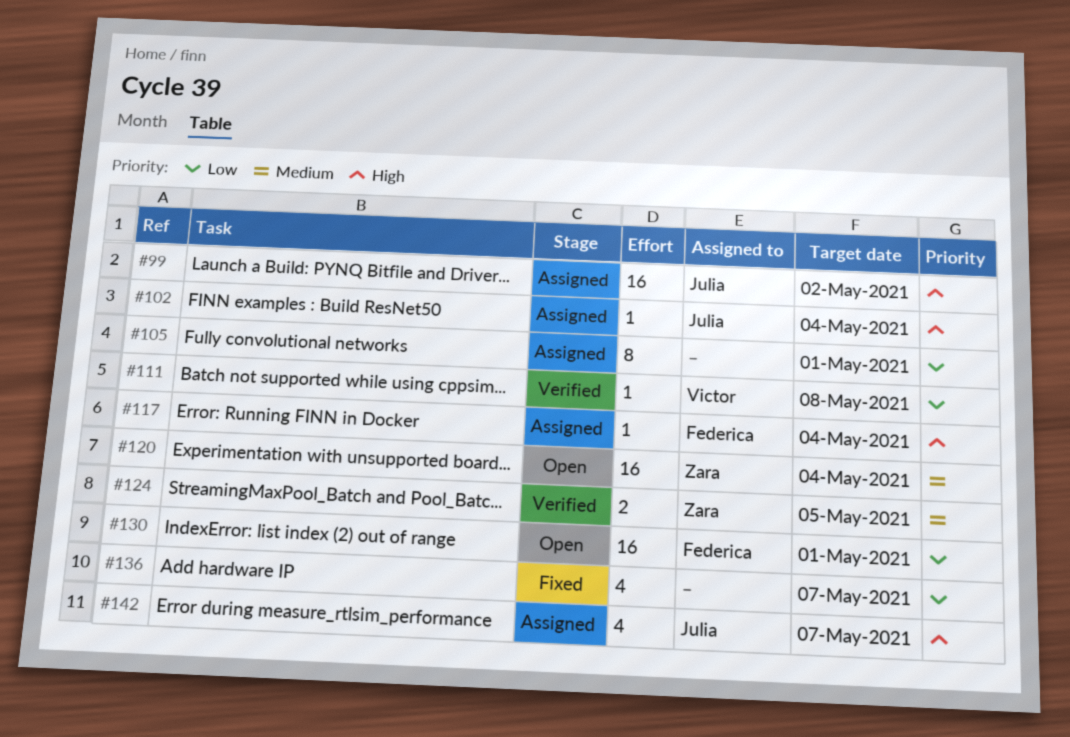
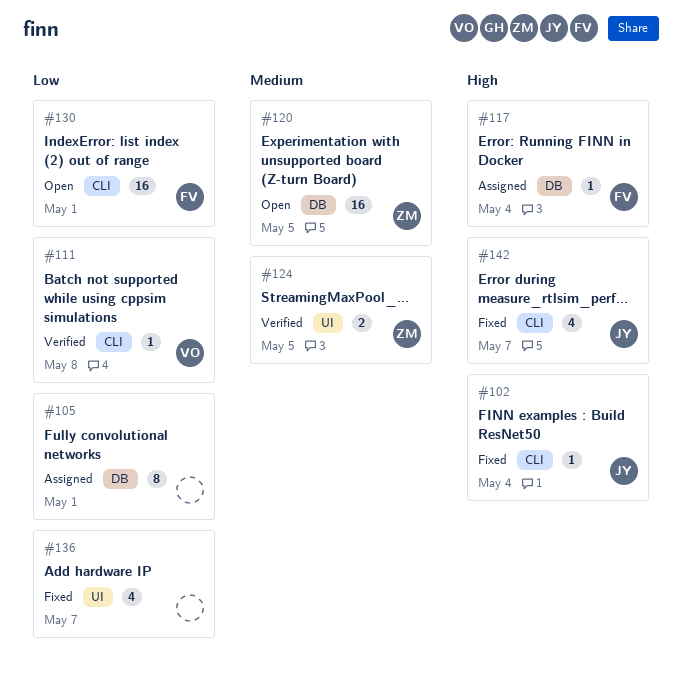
#99: present -> none
#102, status: Assigned -> Fixed
#120, due: May 4 -> May 5
#142, status: Assigned -> Fixed

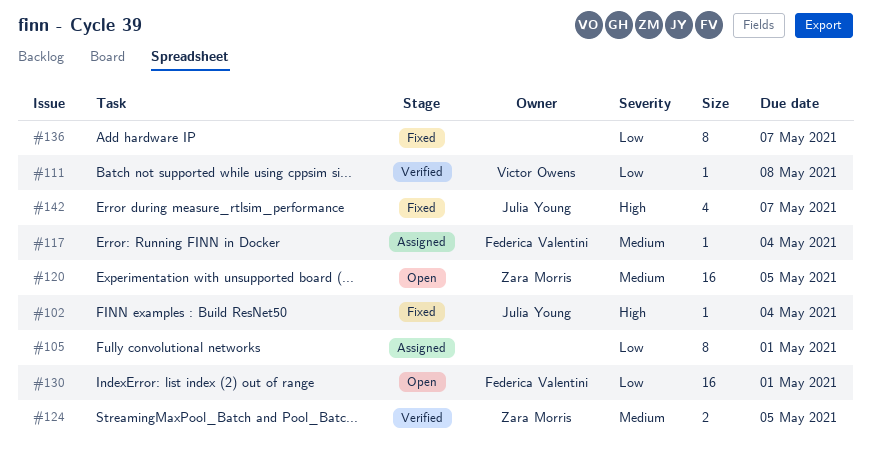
#117, priority: High -> Medium
#136, estimate: 4 -> 8

